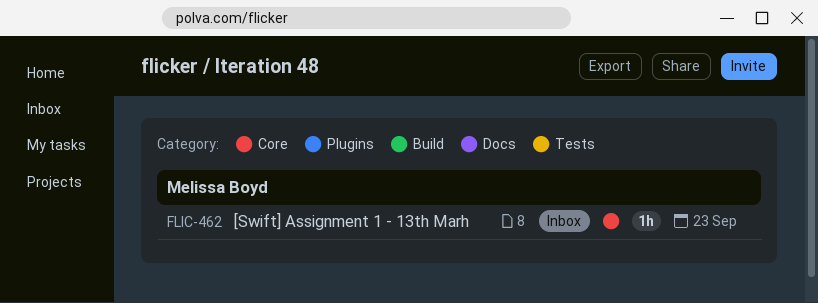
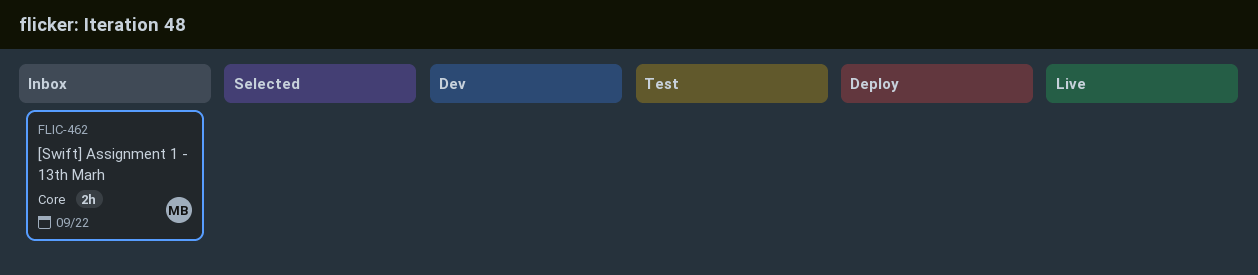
FLIC-462, estimate: 1h -> 2h
FLIC-462, due: Sep 23 -> Sep 22

